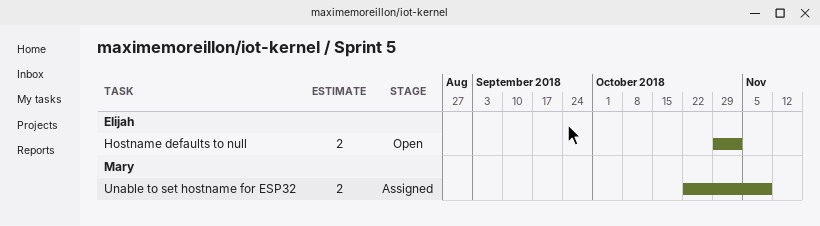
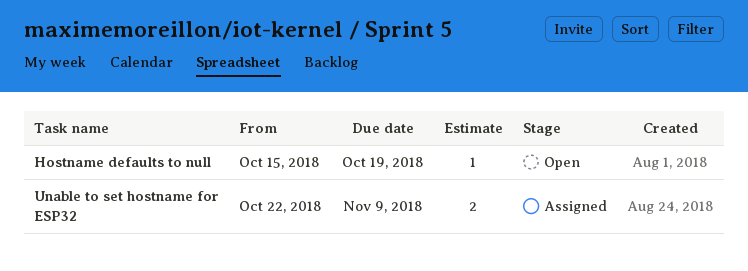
Hostname defaults to null, estimate: 2 -> 1
Hostname defaults to null, start: Oct 29 -> Oct 15
Hostname defaults to null, due: Nov 2 -> Oct 19

